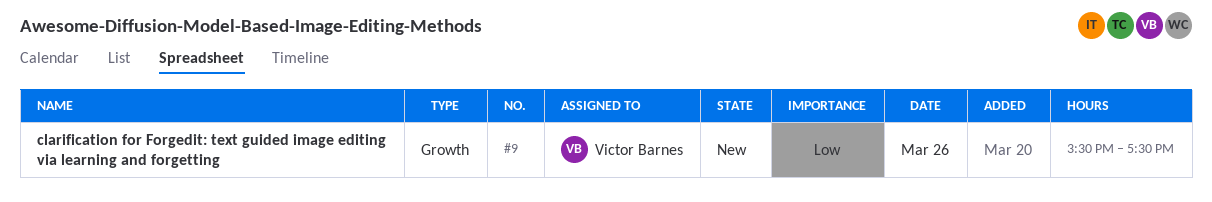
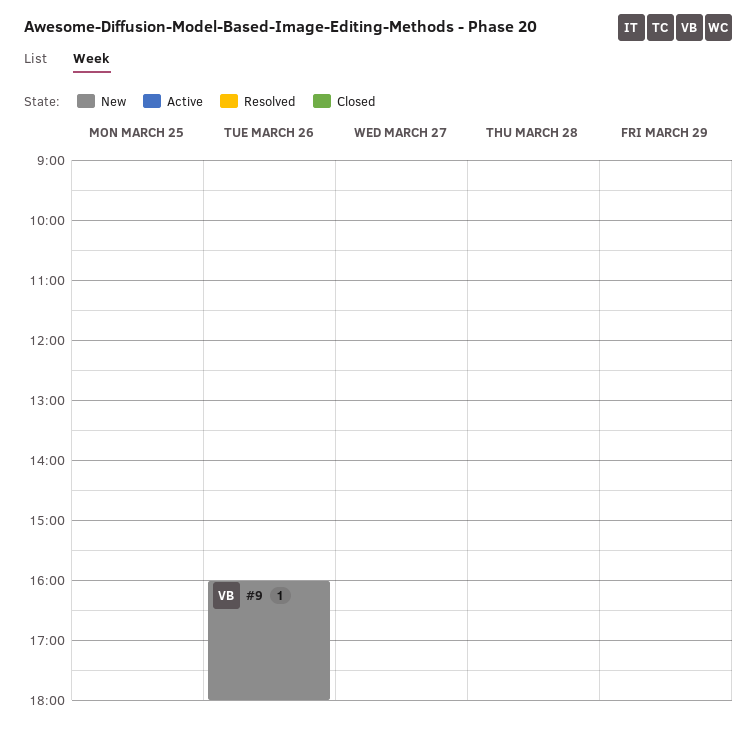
#9, begins: 15:30 -> 16:00
#9, ends: 17:30 -> 18:00

